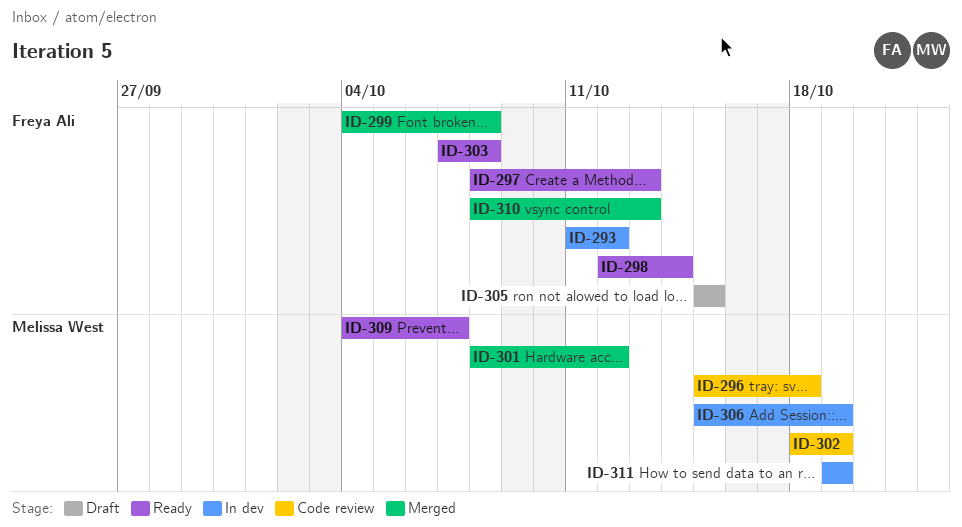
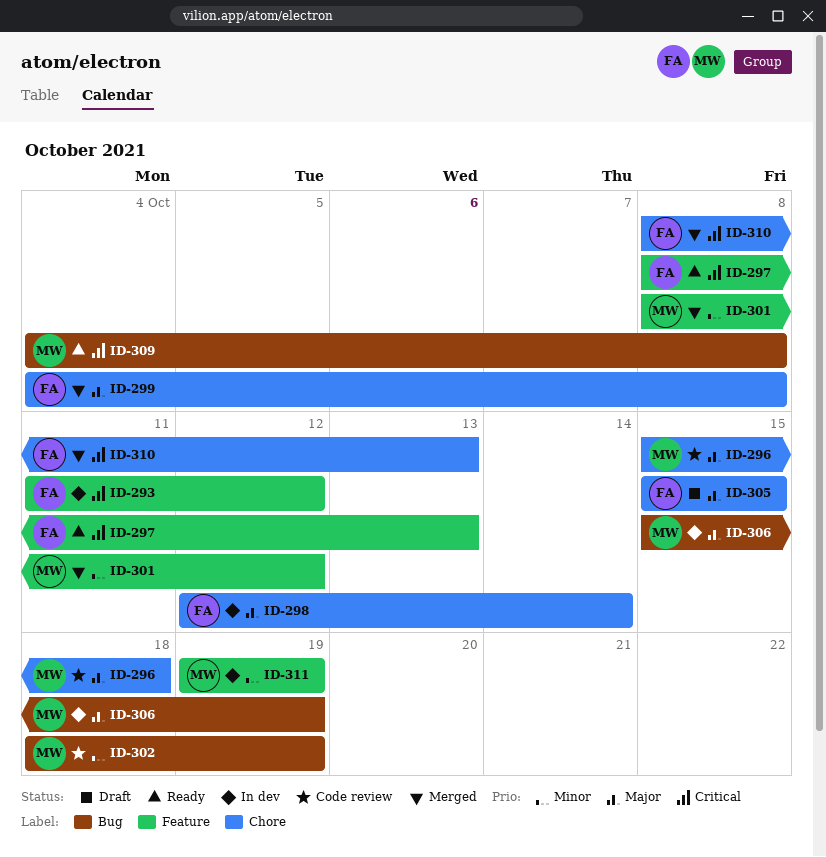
ID-298, status: Ready -> In dev
ID-303: present -> none
ID-309, due: Oct 7 -> Oct 8

